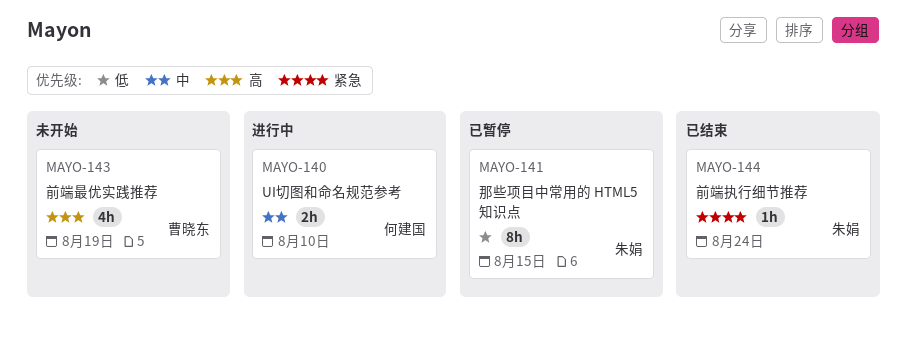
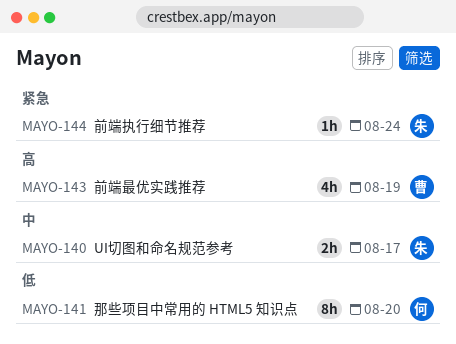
MAYO-140, owner: 何建国 -> 朱娟
MAYO-140, due: Aug 10 -> Aug 17
MAYO-141, owner: 朱娟 -> 何建国
MAYO-141, due: Aug 15 -> Aug 20

